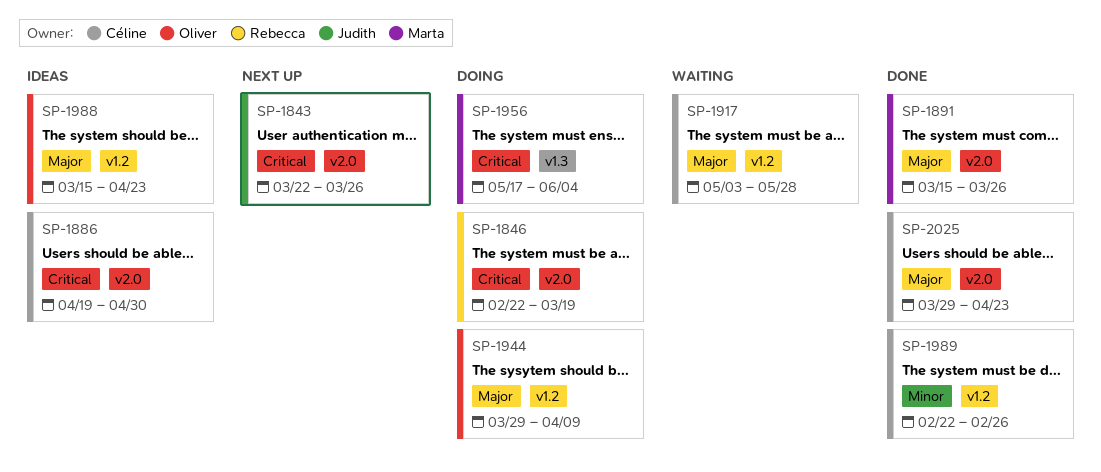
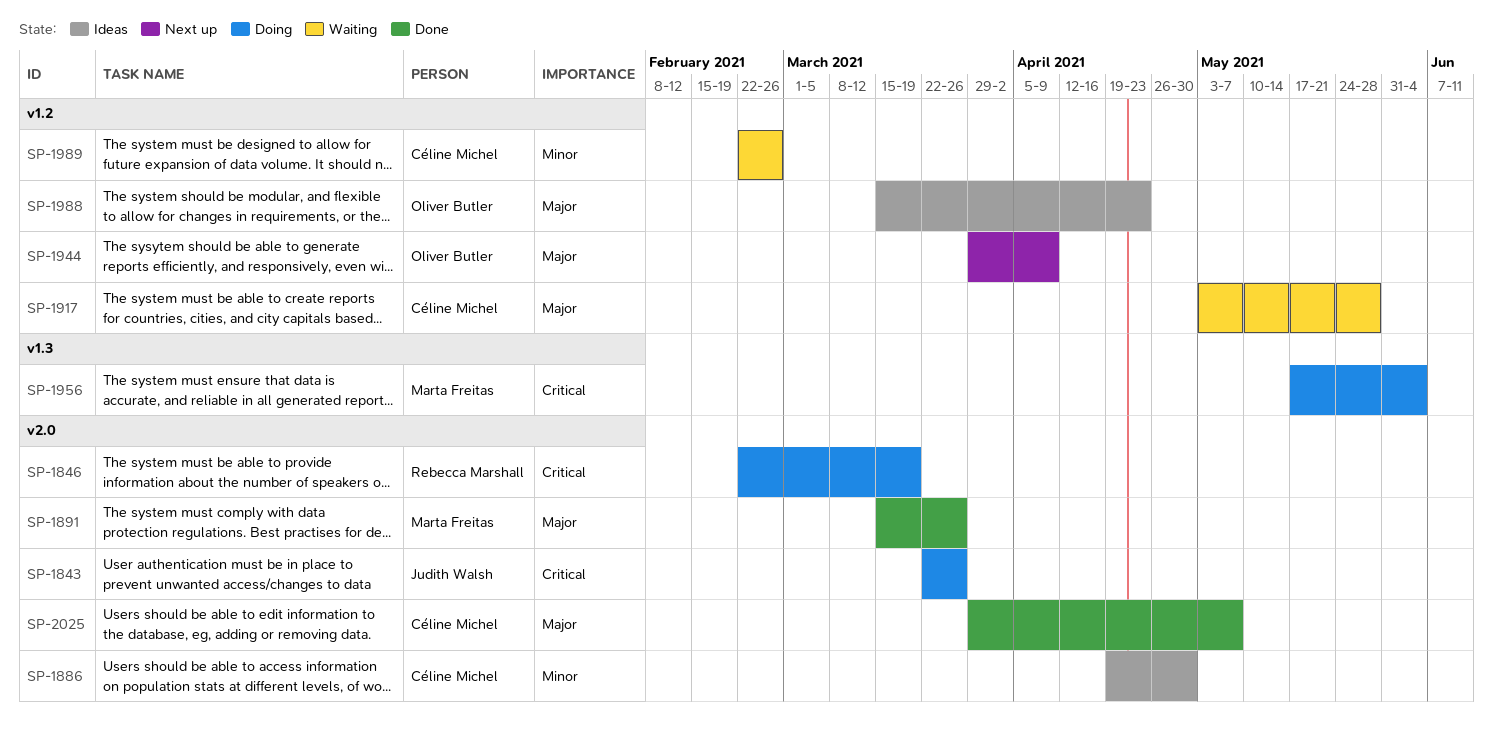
SP-1843, status: Next up -> Doing
SP-1886, priority: Critical -> Minor
SP-1944, status: Doing -> Next up
SP-1989, status: Done -> Waiting
SP-2025, due: Apr 23 -> May 7

